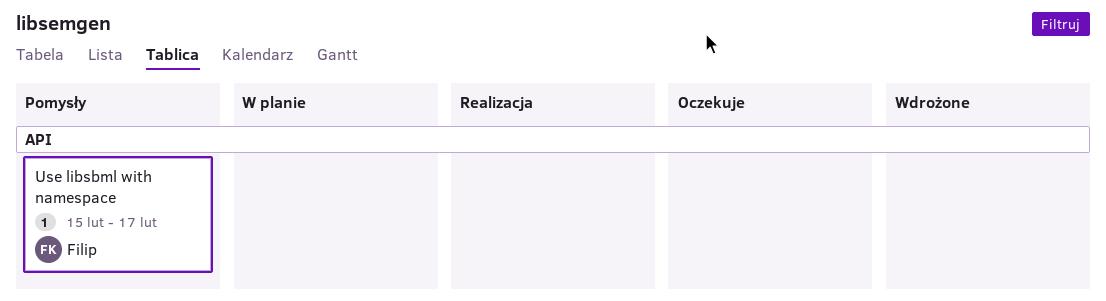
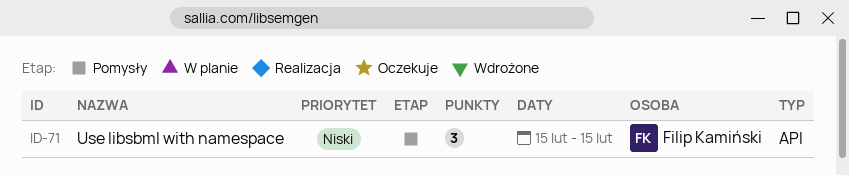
Use libsbml with namespace, estimate: 1 -> 3
Use libsbml with namespace, due: Feb 17 -> Feb 15

